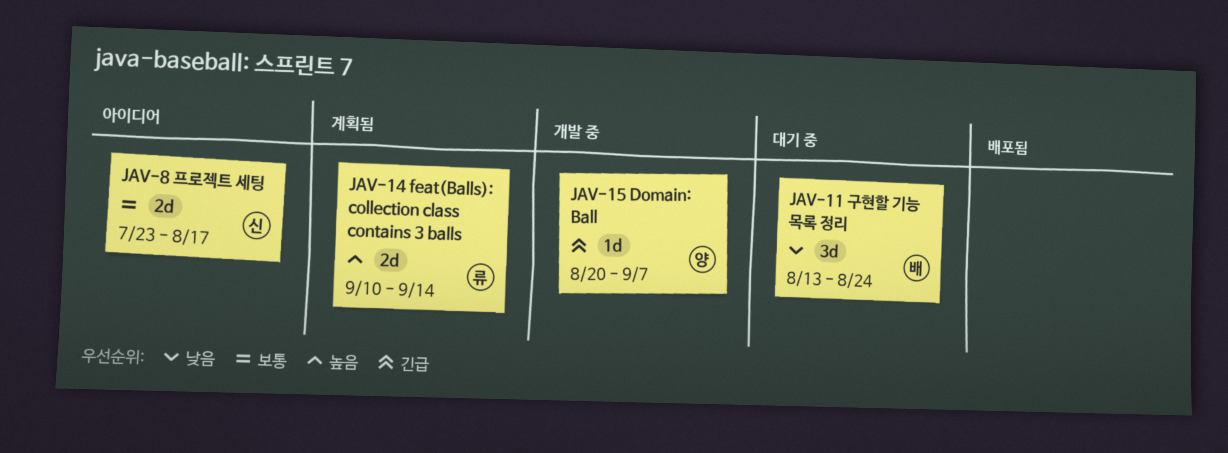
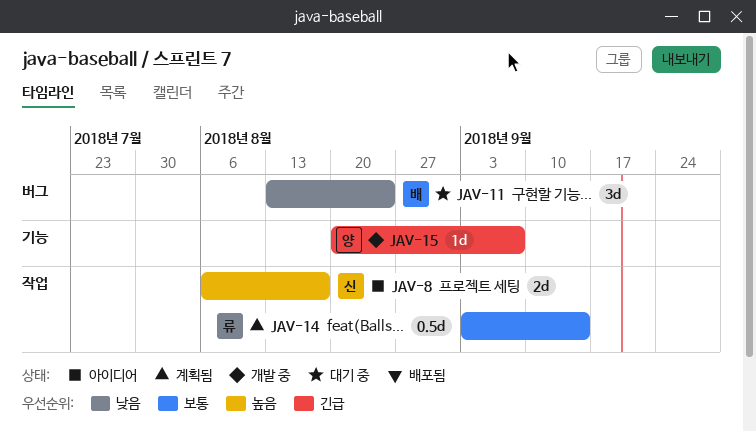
JAV-8, priority: 보통 -> 높음
JAV-8, start: Jul 23 -> Aug 6
JAV-14, priority: 높음 -> 보통
JAV-14, estimate: 2d -> 0.5d
JAV-14, start: Sep 10 -> Sep 3

